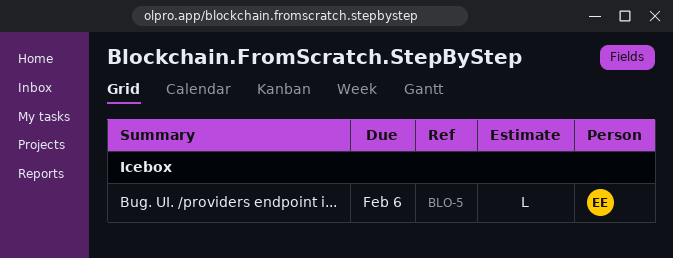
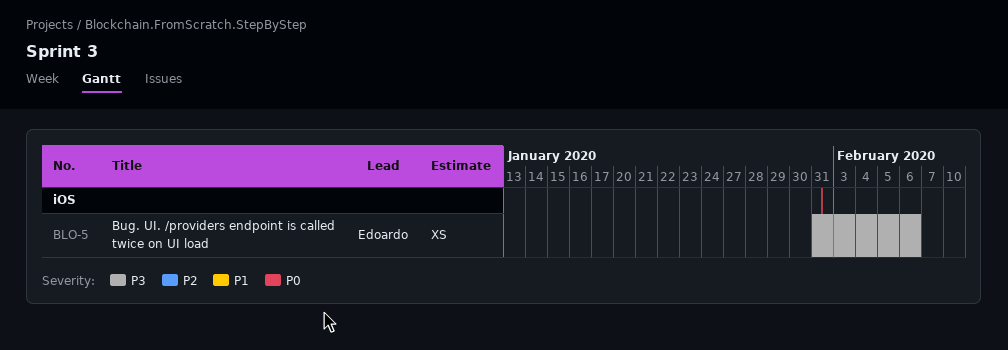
BLO-5, estimate: L -> XS

